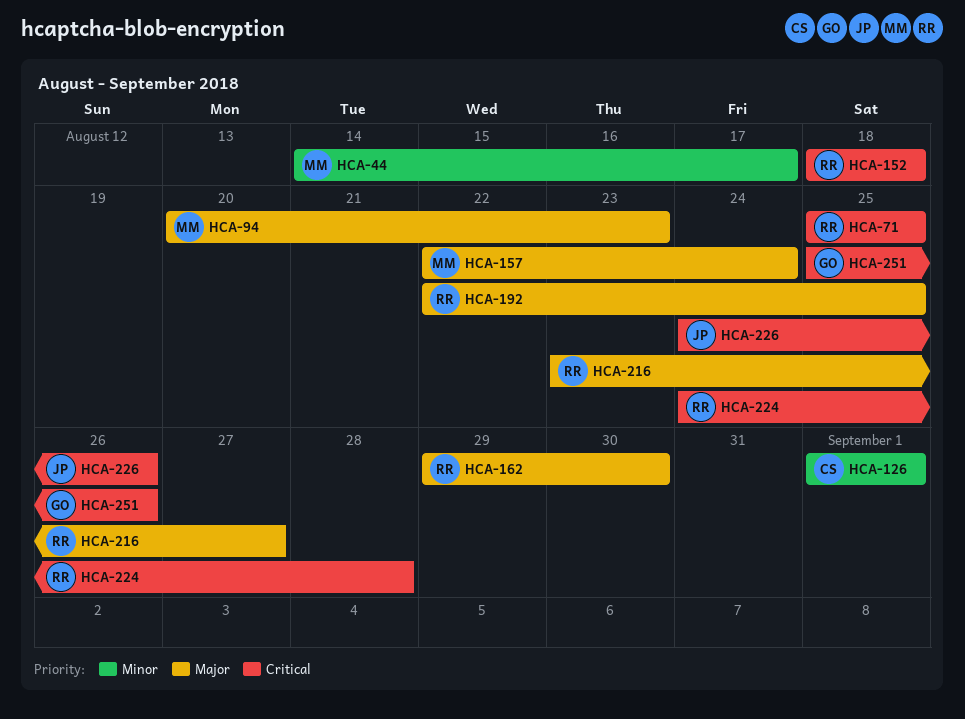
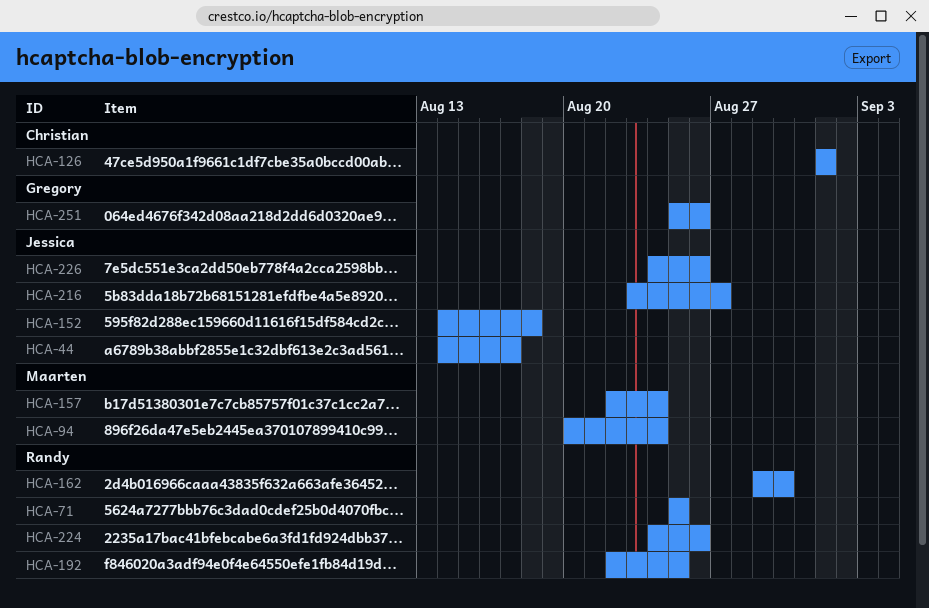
HCA-44, owner: Maarten -> Jessica
HCA-94, due: Aug 23 -> Aug 24
HCA-152, owner: Randy -> Jessica
HCA-152, start: Aug 18 -> Aug 14
HCA-216, owner: Randy -> Jessica
HCA-224, due: Aug 28 -> Aug 26

